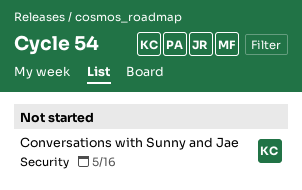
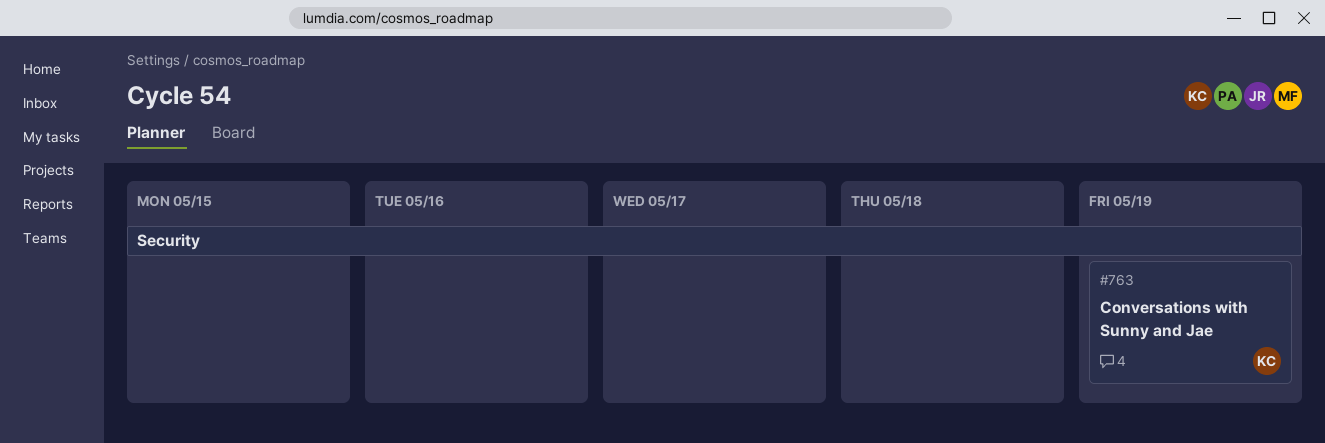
Conversations with Sunny and Jae, due: May 16 -> May 19

